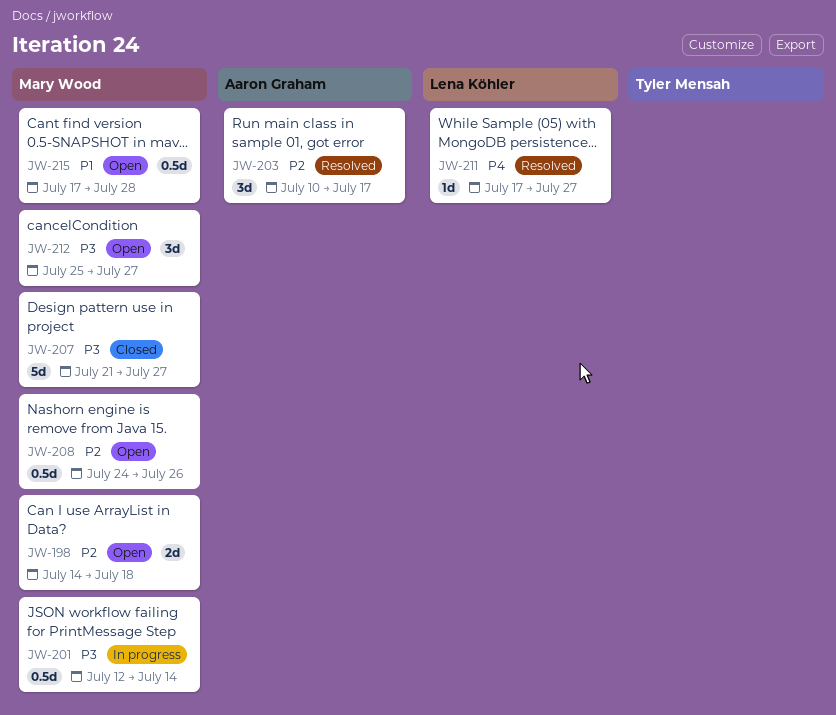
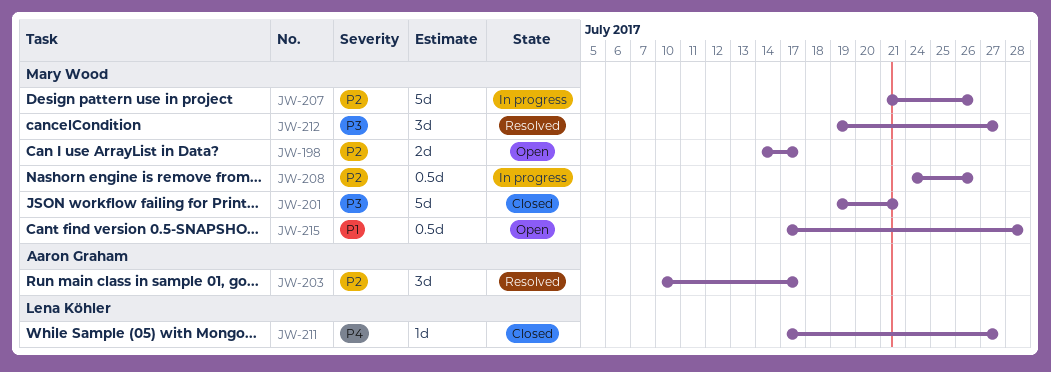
JW-198, due: Jul 18 -> Jul 17
JW-201, status: In progress -> Closed
JW-201, estimate: 0.5d -> 5d
JW-201, start: Jul 12 -> Jul 19
JW-201, due: Jul 14 -> Jul 21
JW-207, status: Closed -> In progress
JW-207, priority: P3 -> P2
JW-207, due: Jul 27 -> Jul 26
JW-208, status: Open -> In progress
JW-211, status: Resolved -> Closed
JW-212, status: Open -> Resolved
JW-212, start: Jul 25 -> Jul 19

